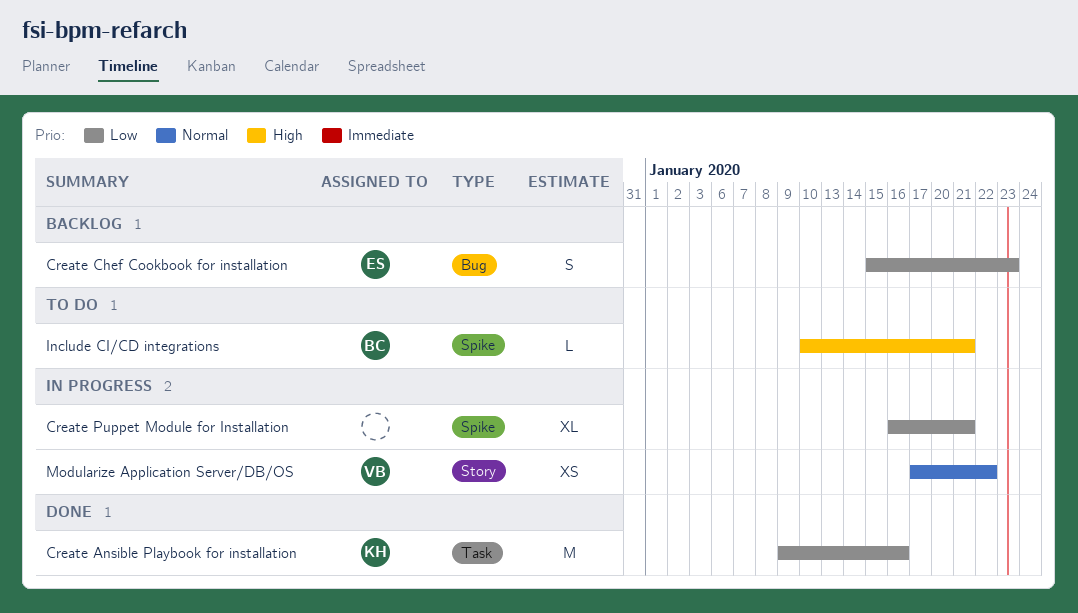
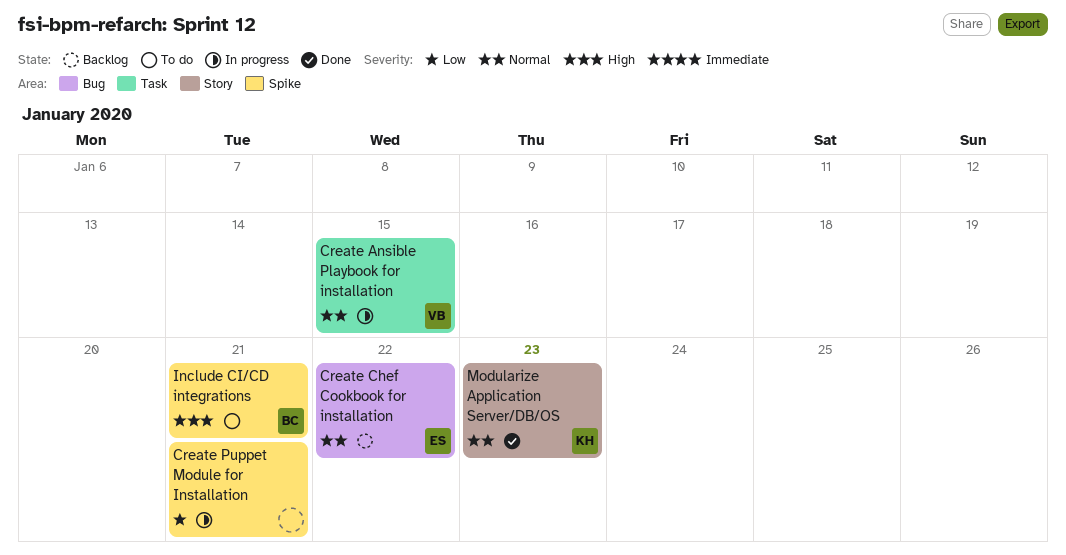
Create Ansible Playbook for installation, status: Done -> In progress
Create Ansible Playbook for installation, owner: KH -> VB
Create Ansible Playbook for installation, priority: Low -> Normal
Create Ansible Playbook for installation, due: Jan 16 -> Jan 15
Create Chef Cookbook for installation, priority: Low -> Normal
Create Chef Cookbook for installation, due: Jan 23 -> Jan 22
Modularize Application Server/DB/OS, status: In progress -> Done
Modularize Application Server/DB/OS, owner: VB -> KH
Modularize Application Server/DB/OS, due: Jan 22 -> Jan 23

